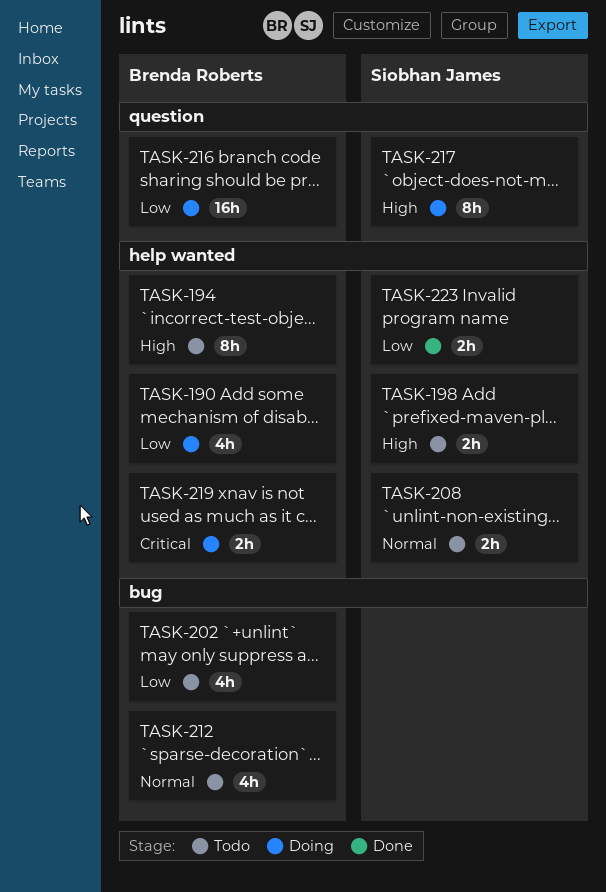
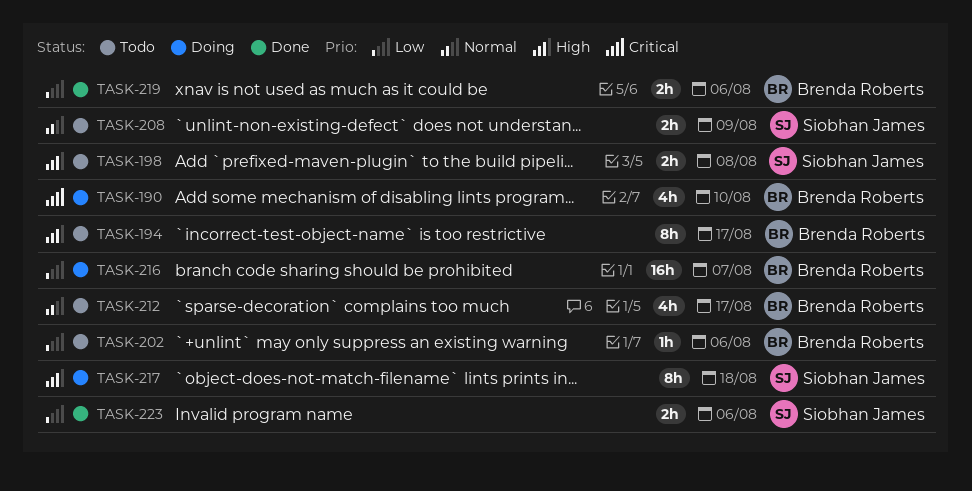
TASK-190, priority: Low -> Critical
TASK-202, estimate: 4h -> 1h
TASK-219, status: Doing -> Done
TASK-219, priority: Critical -> Low

